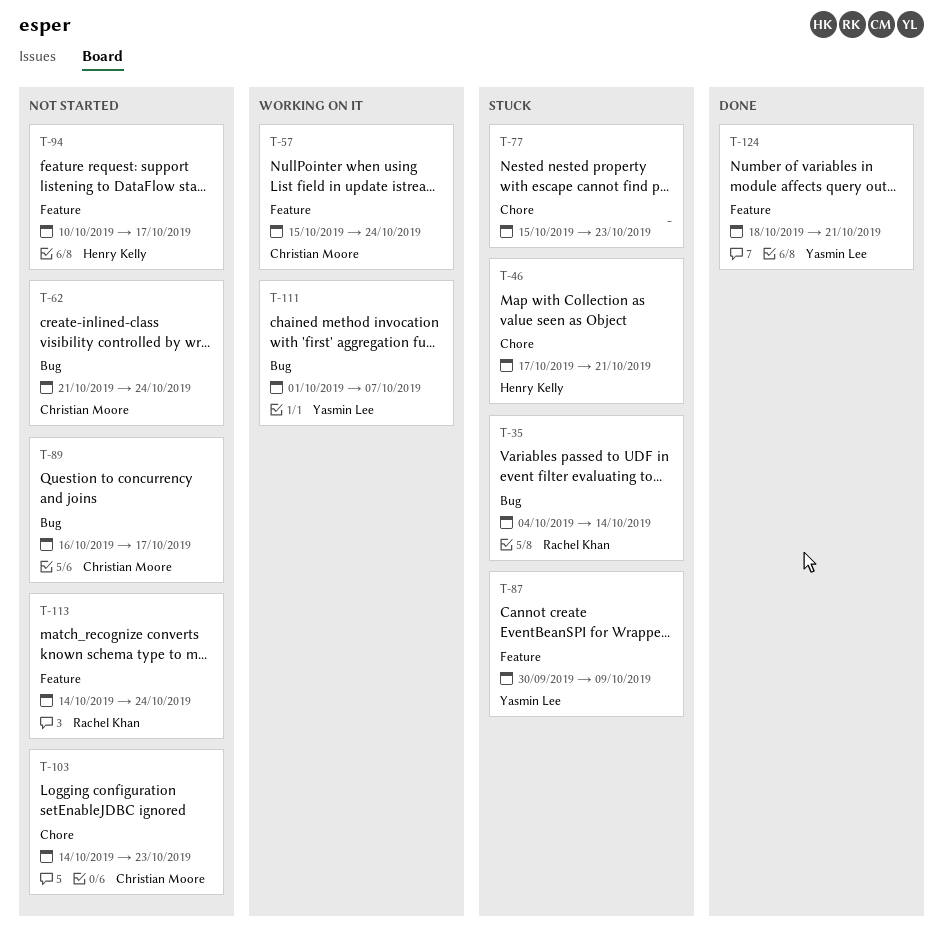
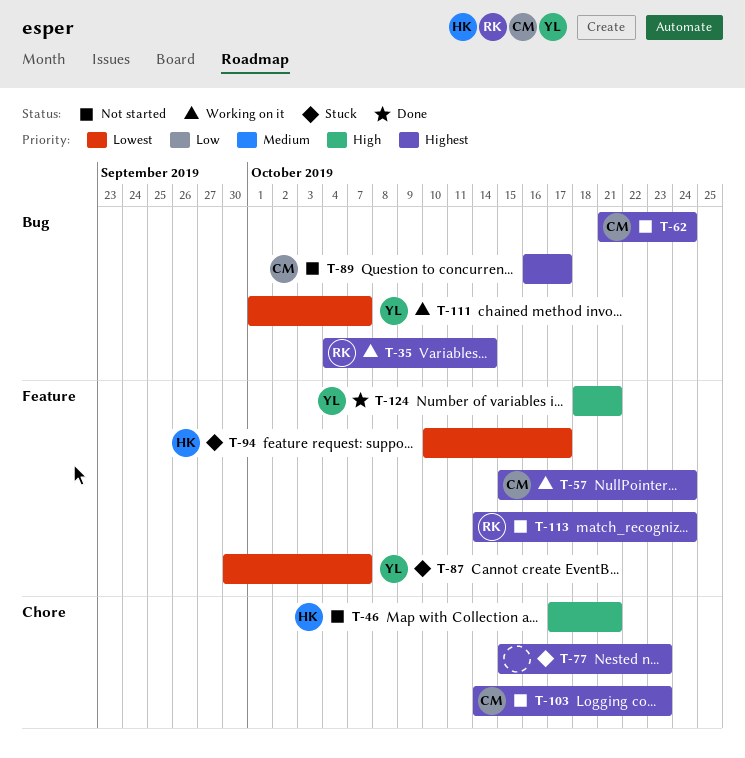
T-35, status: Stuck -> Working on it
T-46, status: Stuck -> Not started
T-87, due: Oct 9 -> Oct 7
T-94, status: Not started -> Stuck

